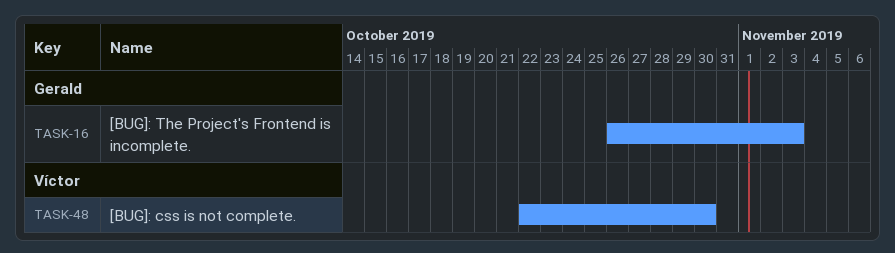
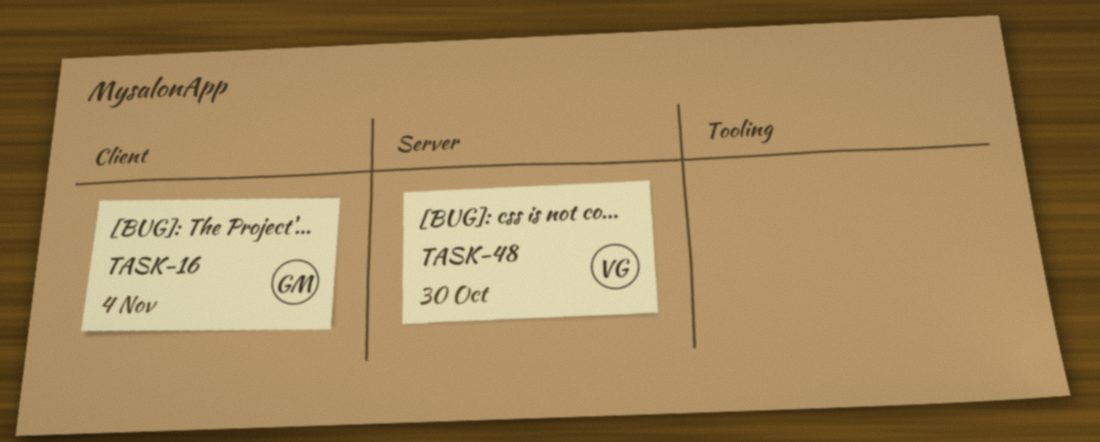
TASK-16, due: Nov 3 -> Nov 4

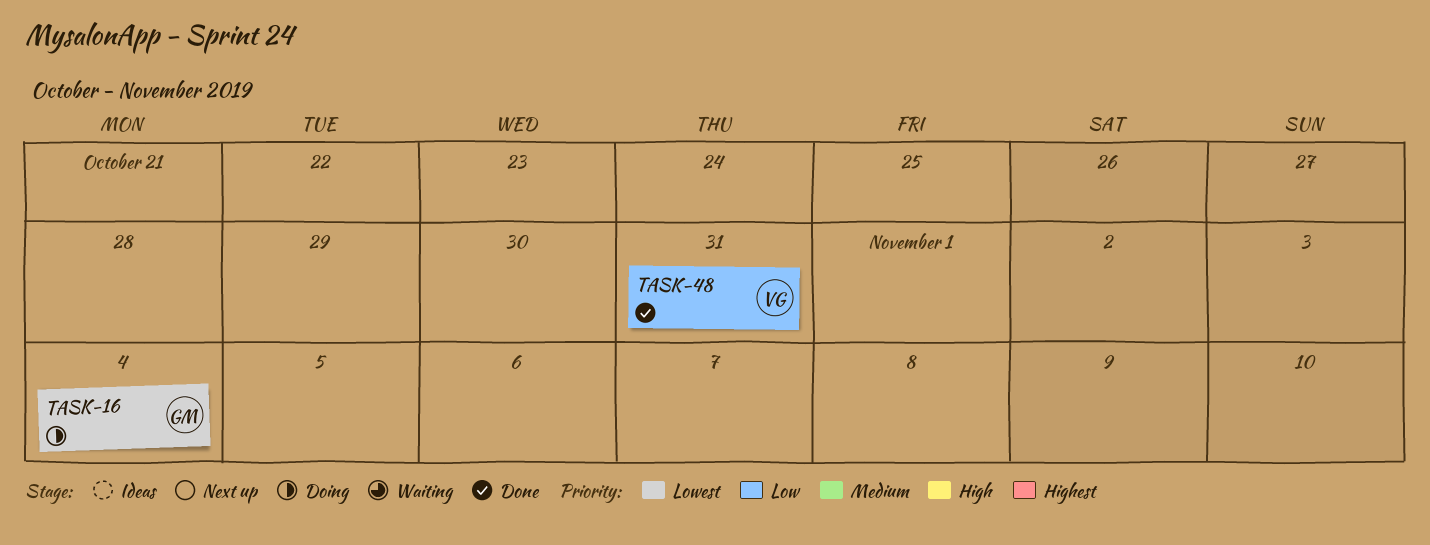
TASK-48, due: Oct 30 -> Oct 31

